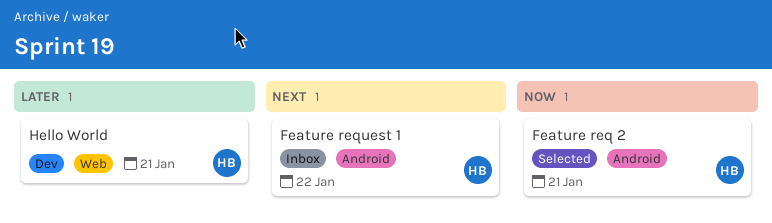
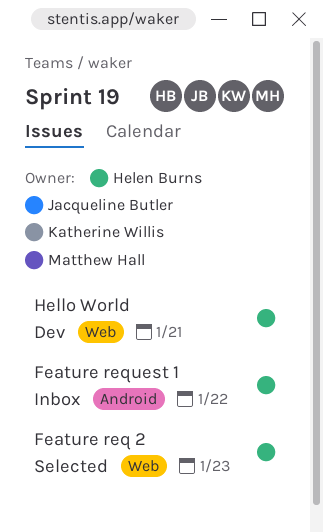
Feature req 2, label: Android -> Web
Feature req 2, due: Jan 21 -> Jan 23

